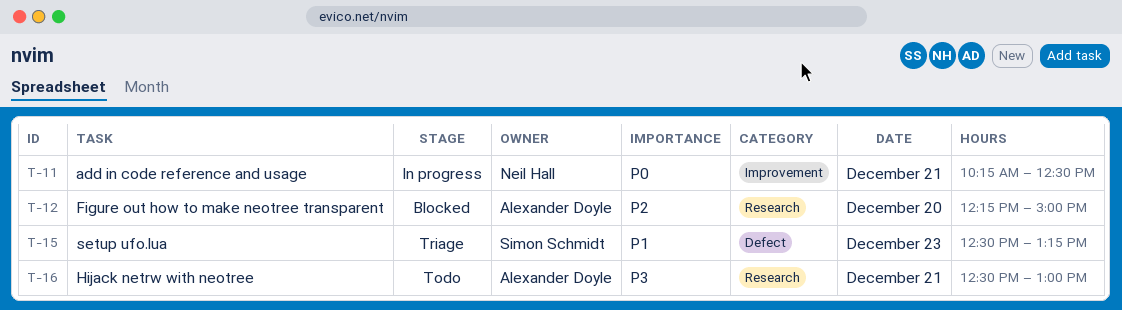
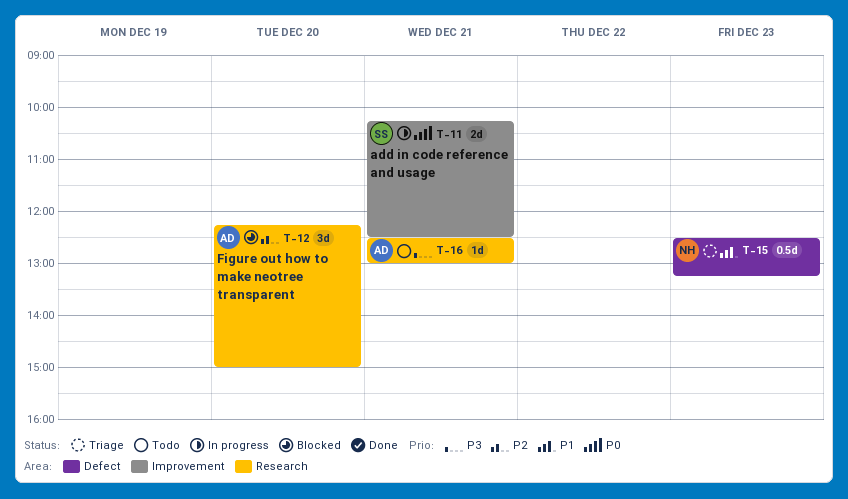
T-11, owner: Neil Hall -> Simon Schmidt
T-15, owner: Simon Schmidt -> Neil Hall

